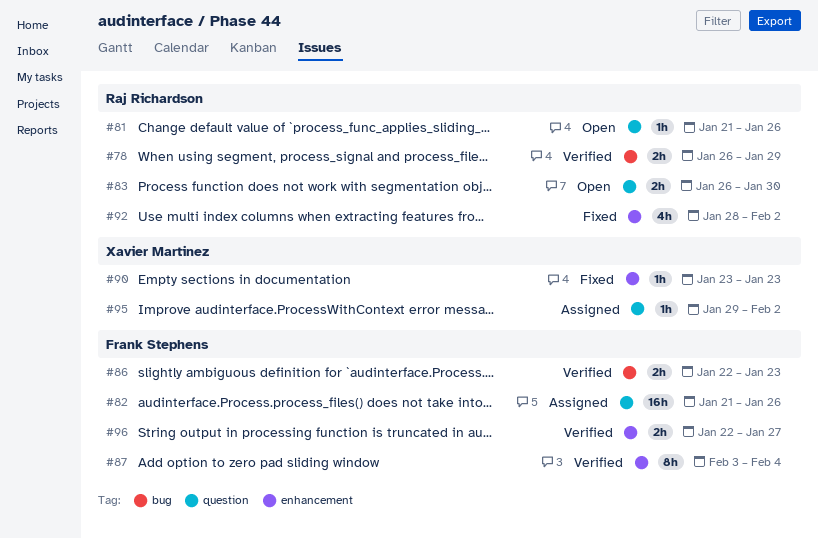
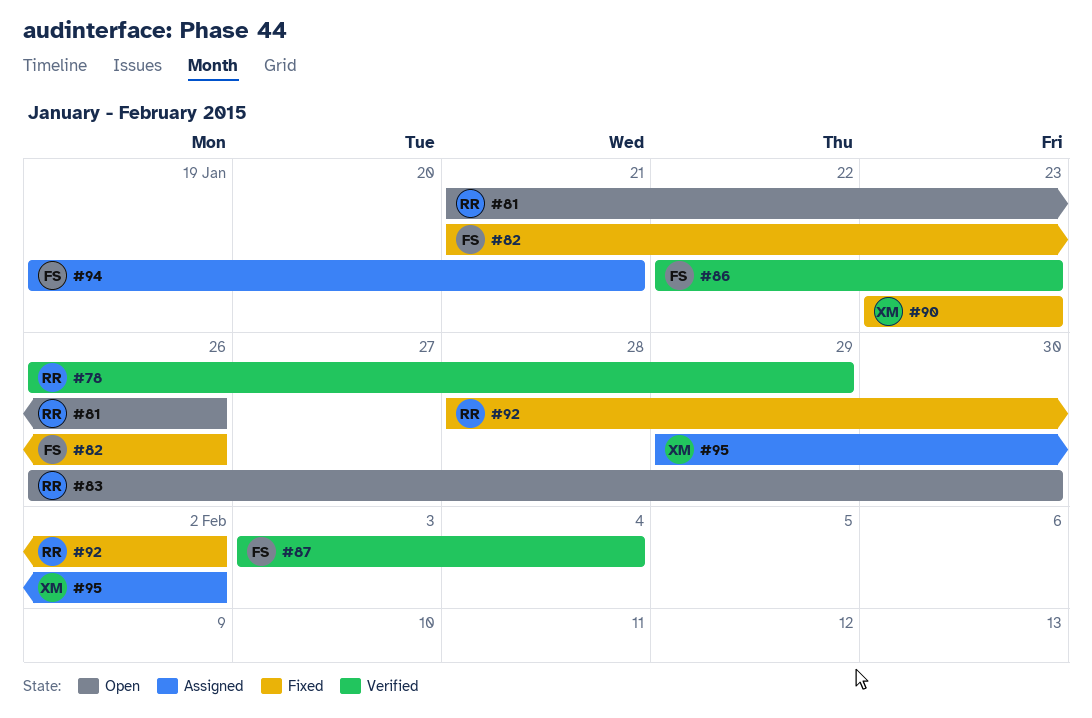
#82, status: Assigned -> Fixed
#94: none -> present
#96: present -> none

